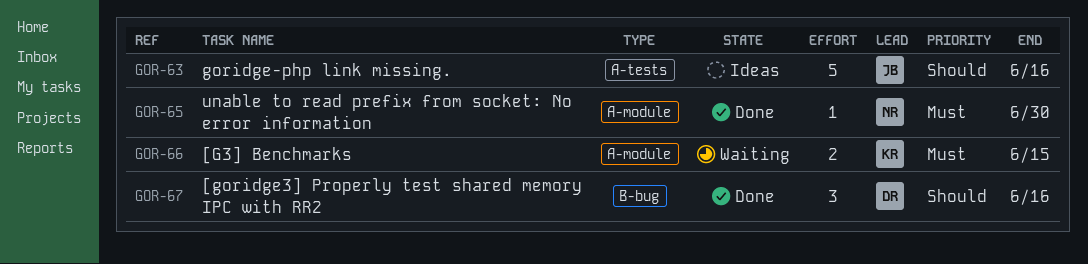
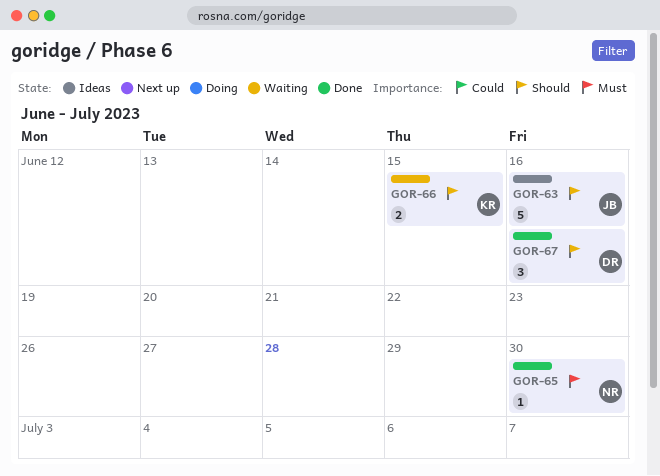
GOR-66, priority: Must -> Should

